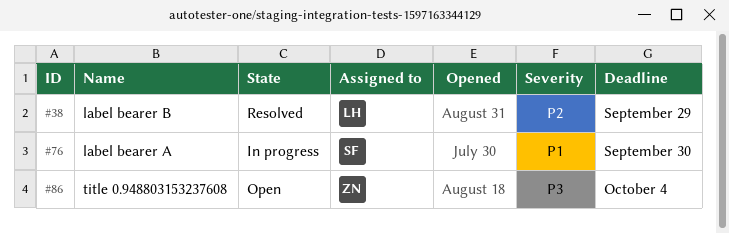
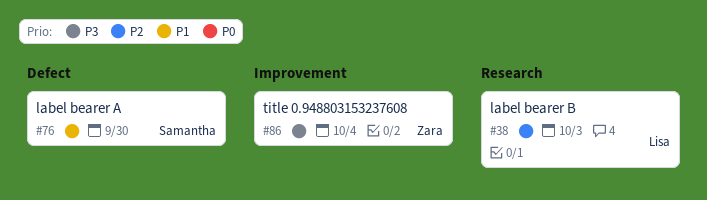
#38, due: Sep 29 -> Oct 3

